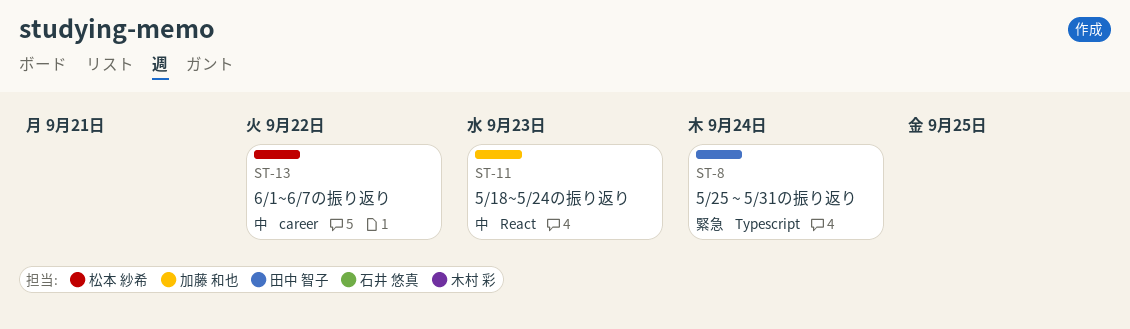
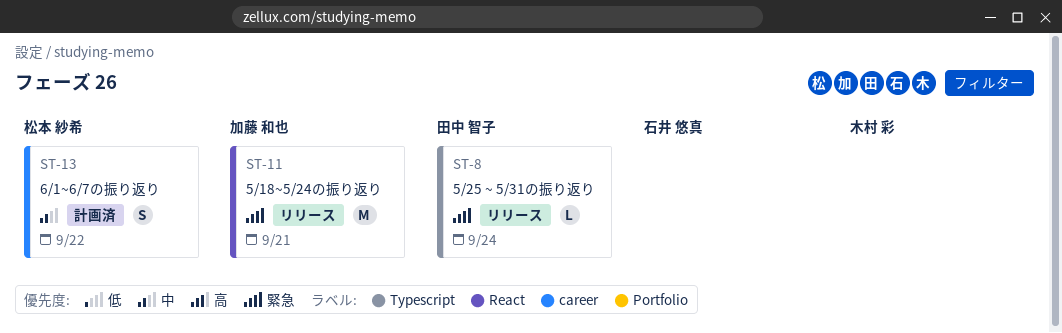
ST-11, priority: 中 -> 緊急
ST-11, due: Sep 23 -> Sep 21

